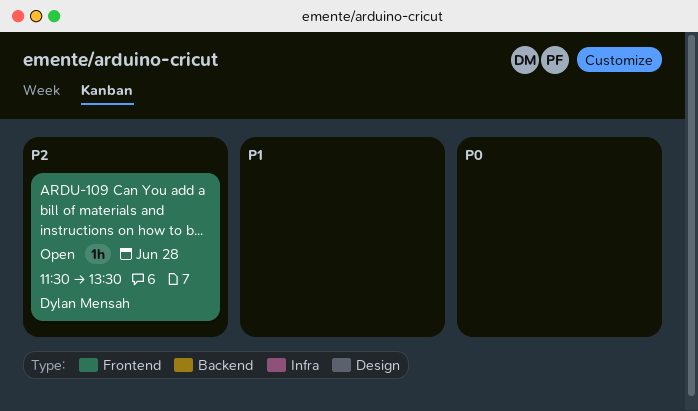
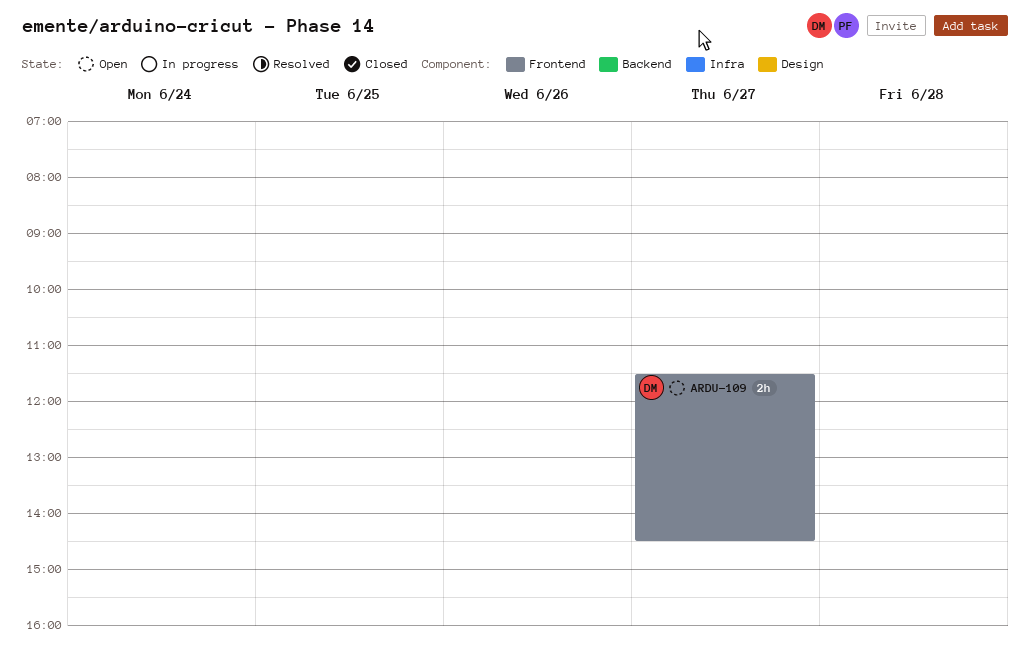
ARDU-109, estimate: 1h -> 2h
ARDU-109, day: Jun 28 -> Jun 27
ARDU-109, ends: 13:30 -> 14:30

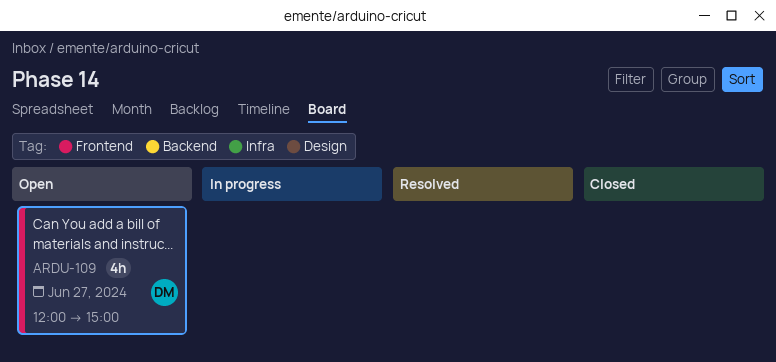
ARDU-109, estimate: 2h -> 4h
ARDU-109, begins: 11:30 -> 12:00
ARDU-109, ends: 14:30 -> 15:00

